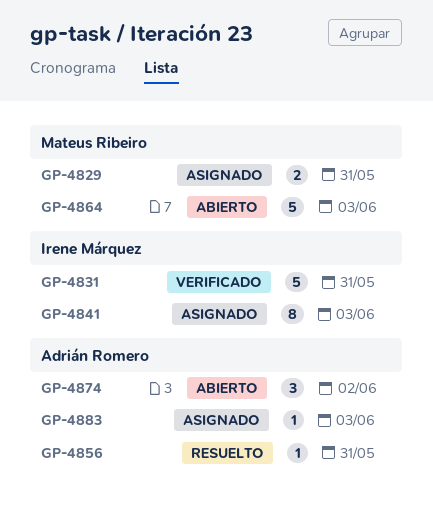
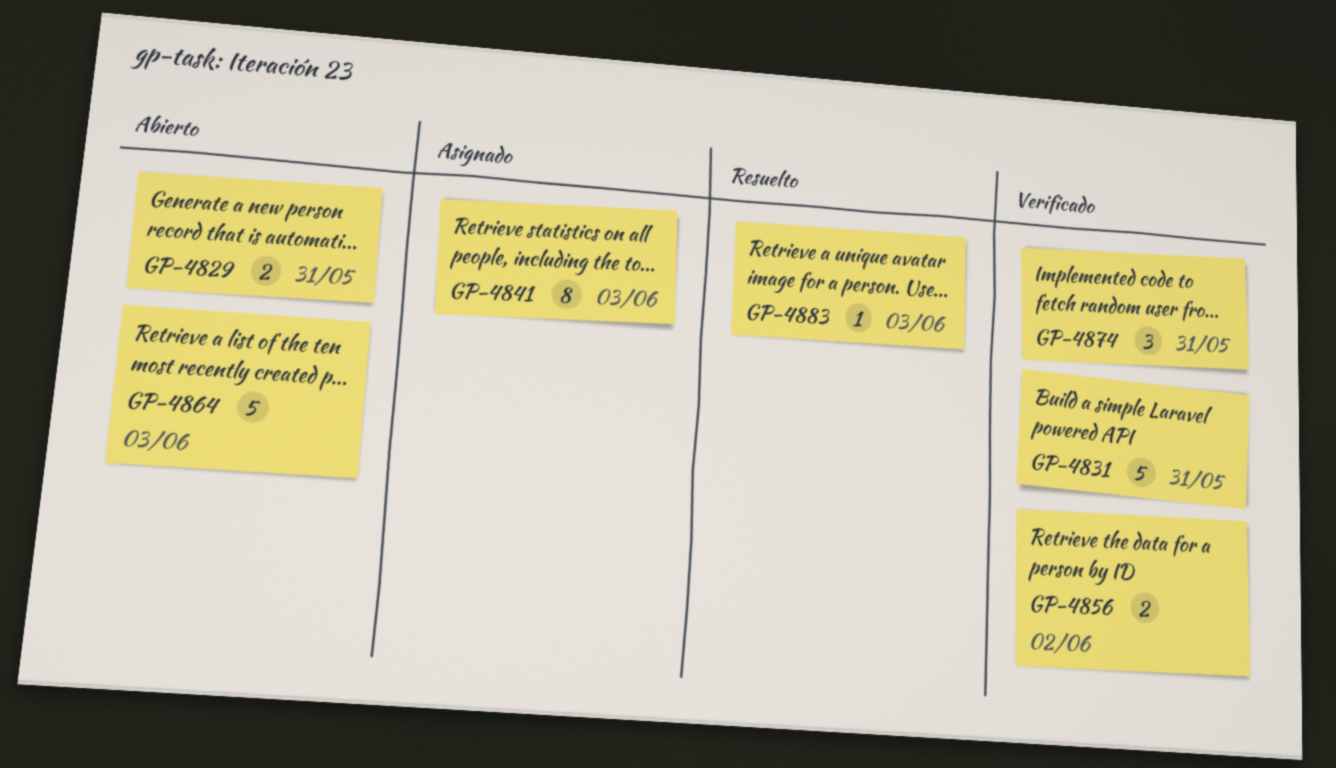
GP-4829, status: Asignado -> Abierto
GP-4856, status: Resuelto -> Verificado
GP-4856, estimate: 1 -> 2
GP-4856, due: May 31 -> Jun 2
GP-4874, status: Abierto -> Verificado
GP-4874, due: Jun 2 -> May 31
GP-4883, status: Asignado -> Resuelto

